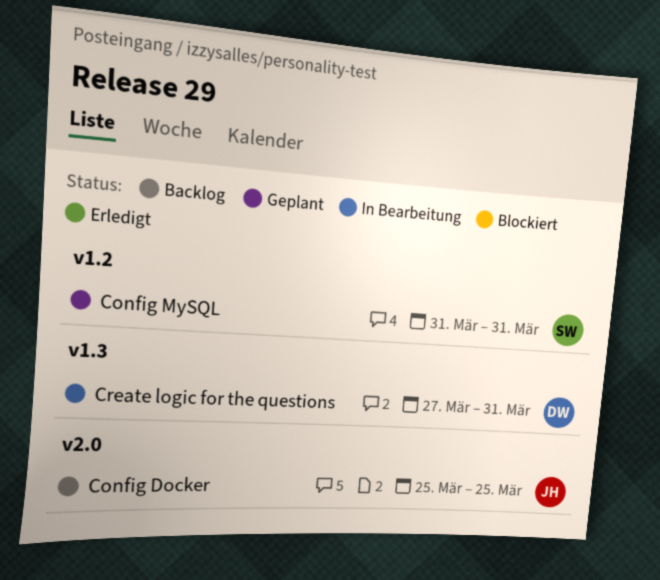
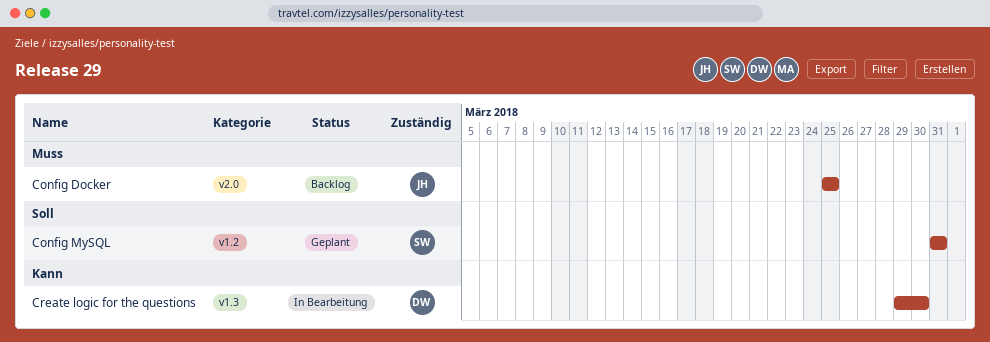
Create logic for the questions, start: Mar 27 -> Mar 29
Create logic for the questions, due: Mar 31 -> Mar 30

